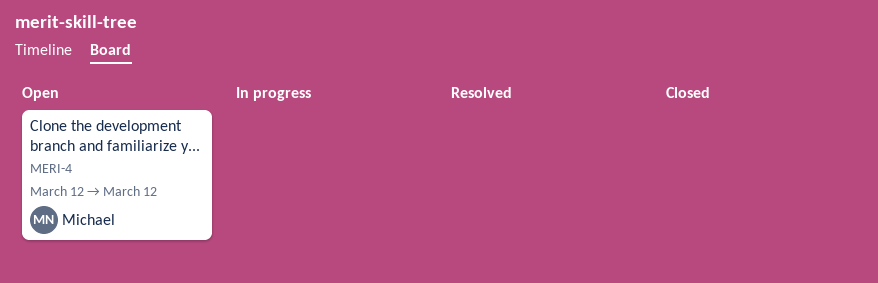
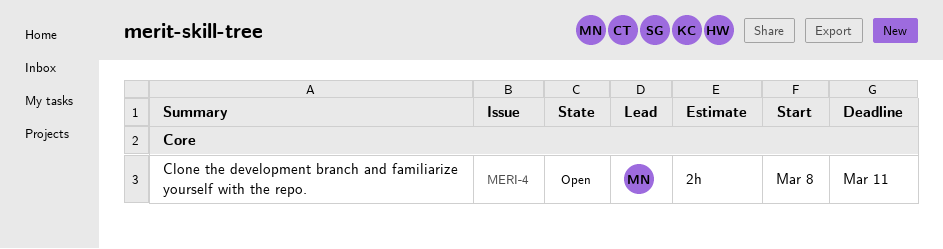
MERI-4, start: Mar 12 -> Mar 8
MERI-4, due: Mar 12 -> Mar 11

